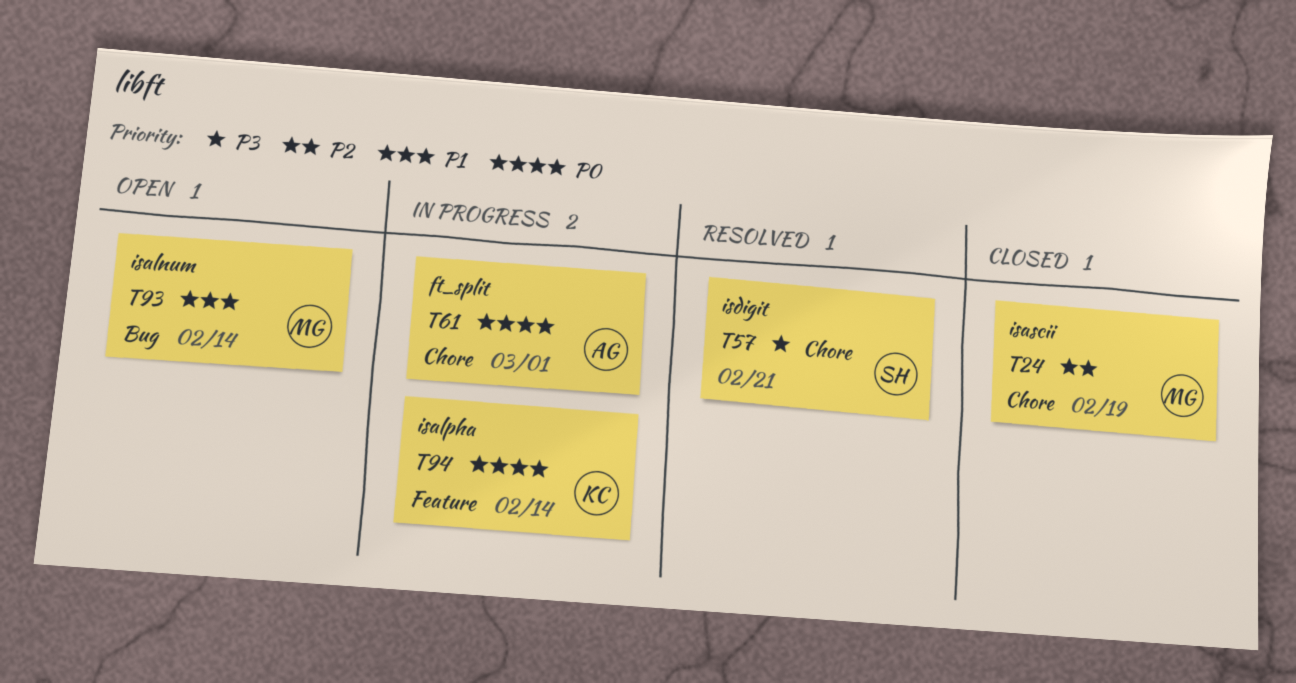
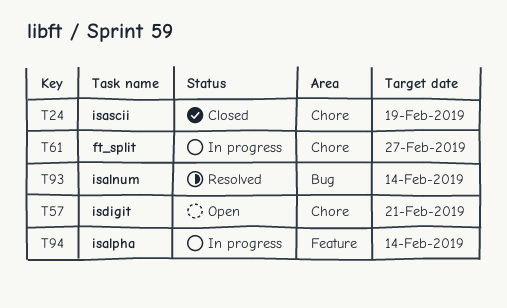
T57, status: Resolved -> Open
T61, due: Mar 1 -> Feb 27
T93, status: Open -> Resolved

